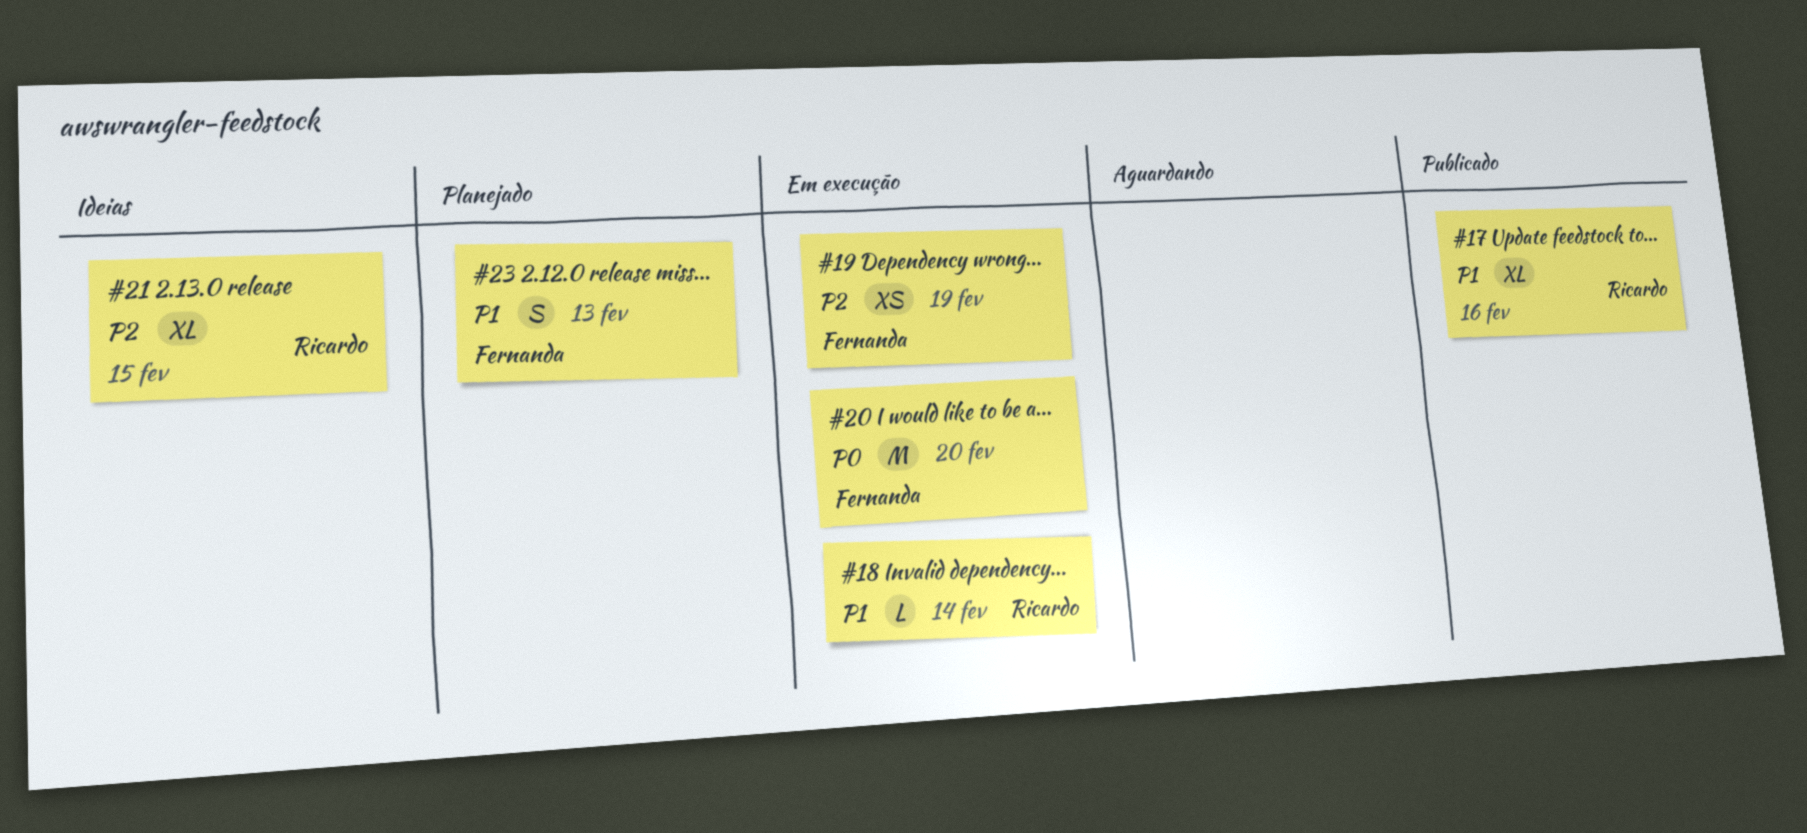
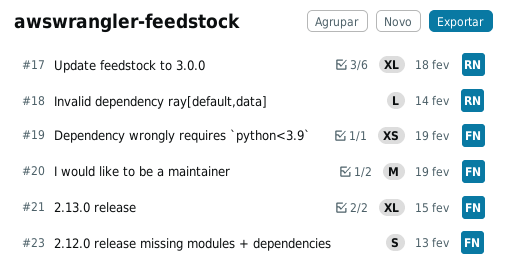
#17, due: Feb 16 -> Feb 18
#20, due: Feb 20 -> Feb 19
#21, owner: Ricardo -> Fernanda

